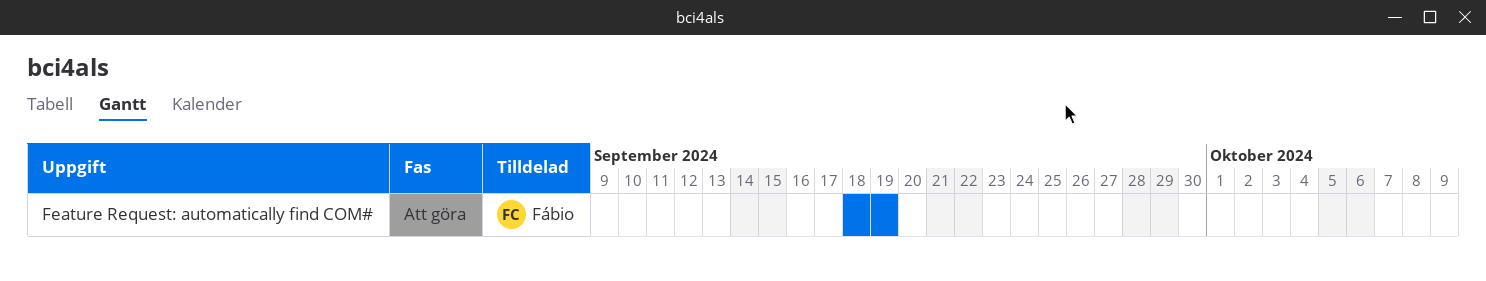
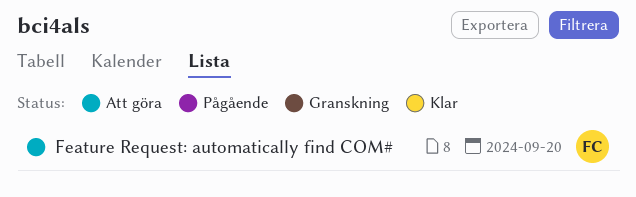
Feature Request: automatically find COM#, due: Sep 19 -> Sep 20

